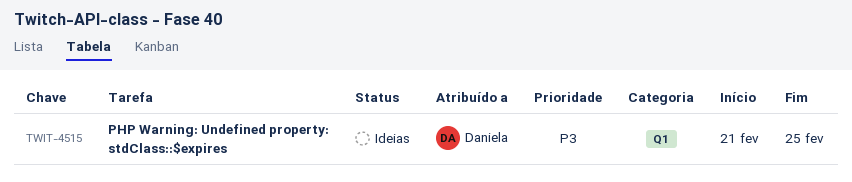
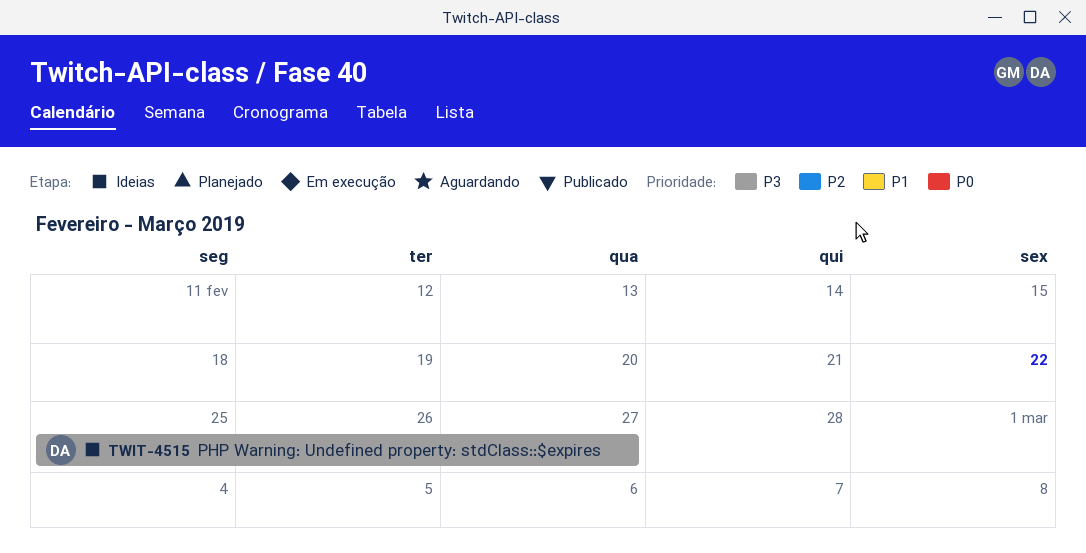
TWIT-4515, start: Feb 21 -> Feb 25
TWIT-4515, due: Feb 25 -> Feb 27

